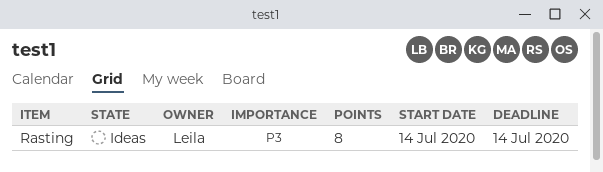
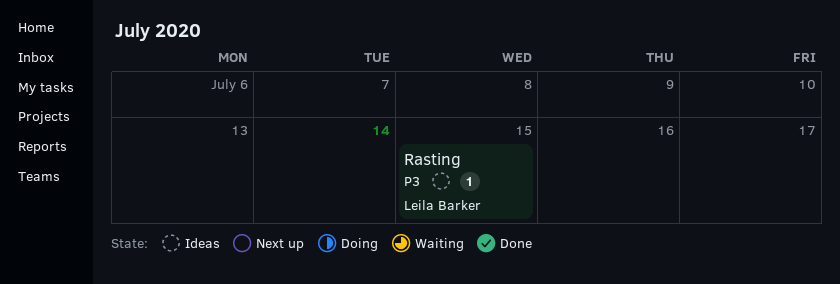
Rasting, estimate: 8 -> 1
Rasting, due: Jul 14 -> Jul 15

